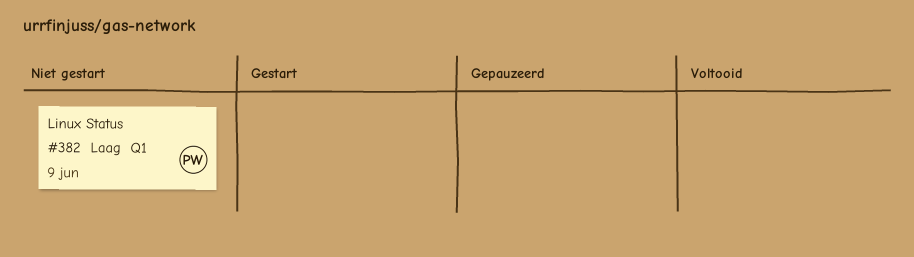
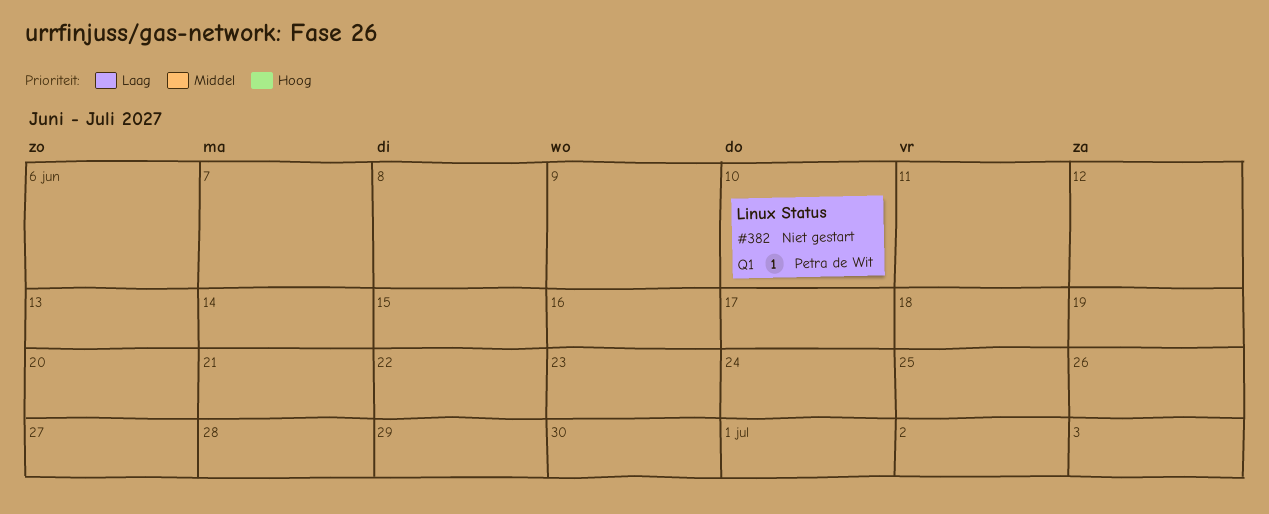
#382, due: Jun 9 -> Jun 10

